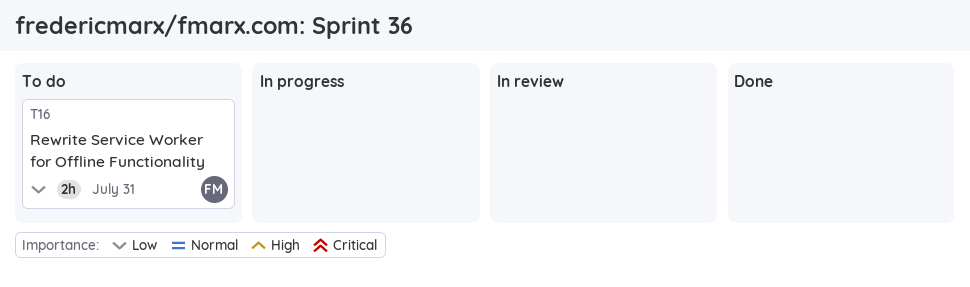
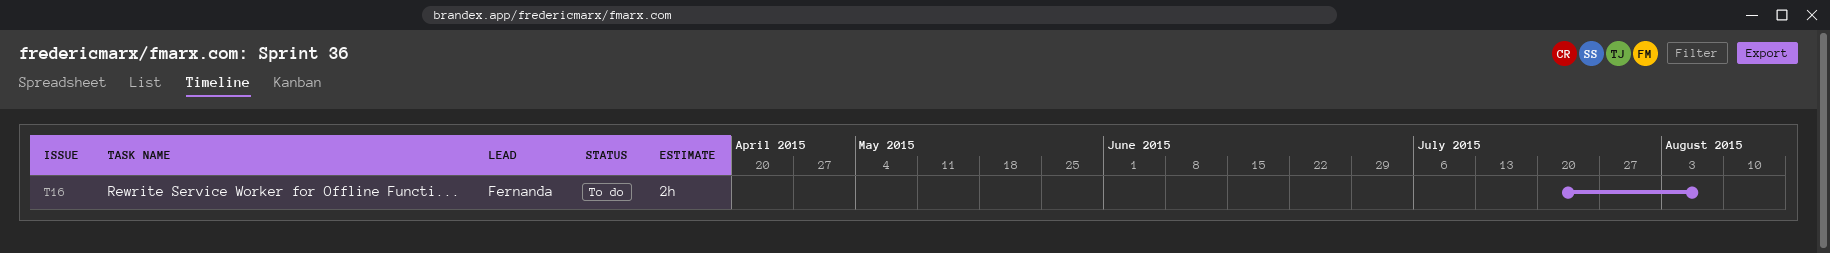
T16, due: Jul 31 -> Aug 7

